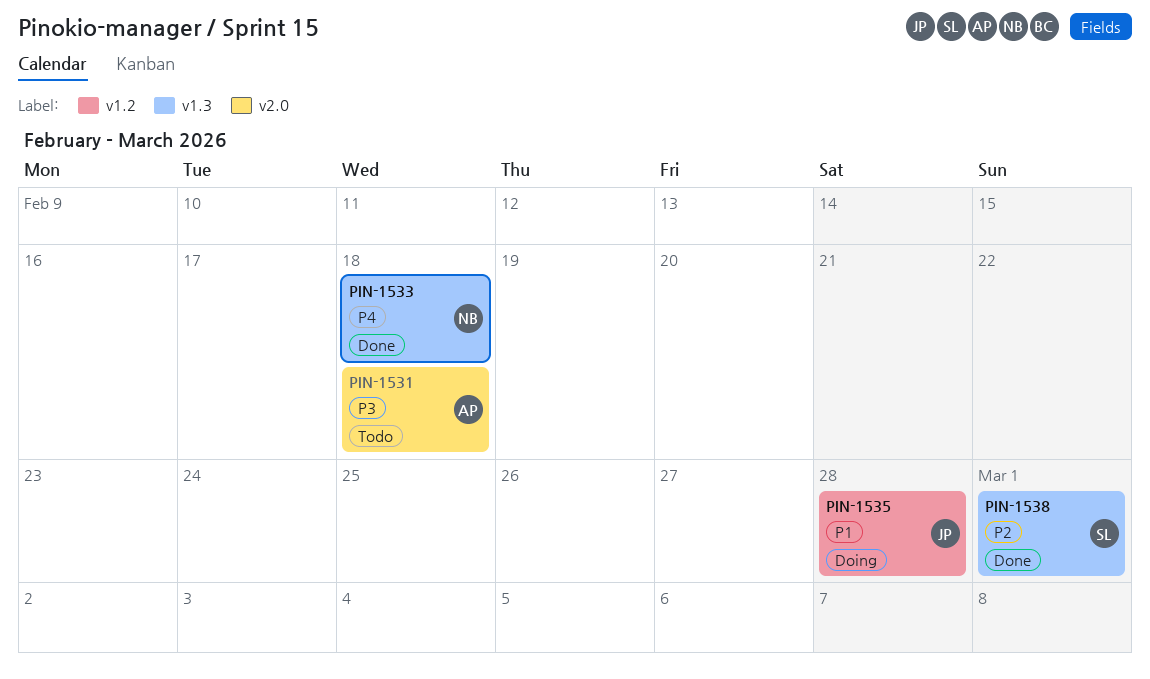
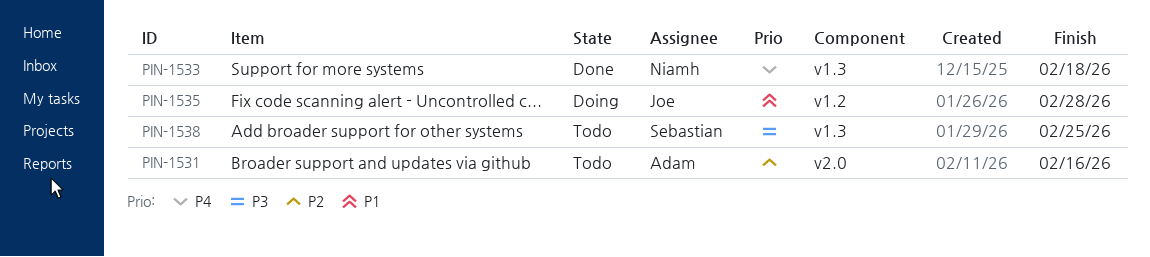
PIN-1531, priority: P3 -> P2
PIN-1531, due: Feb 18 -> Feb 16
PIN-1538, status: Done -> Todo
PIN-1538, priority: P2 -> P3
PIN-1538, due: Mar 1 -> Feb 25

